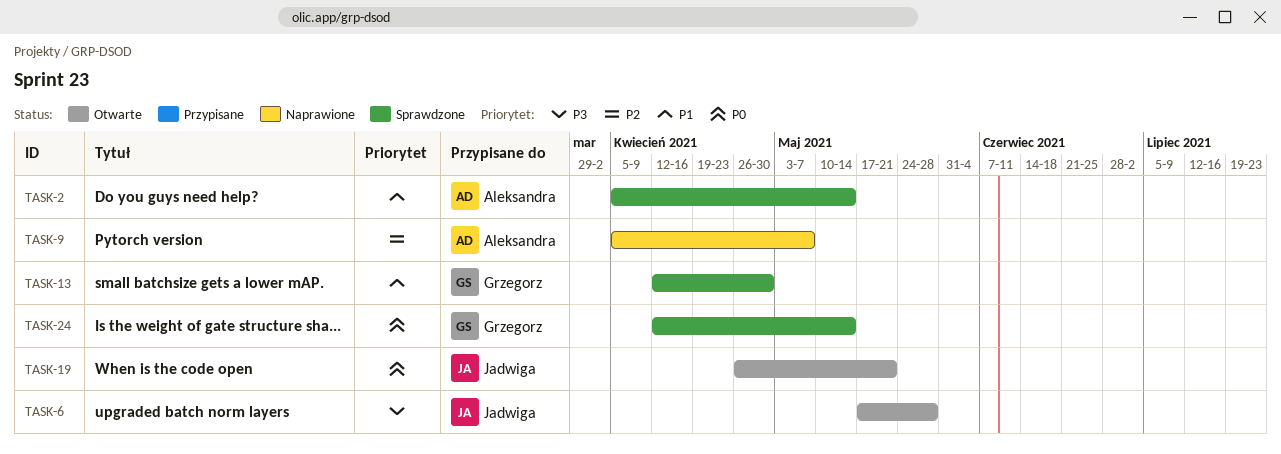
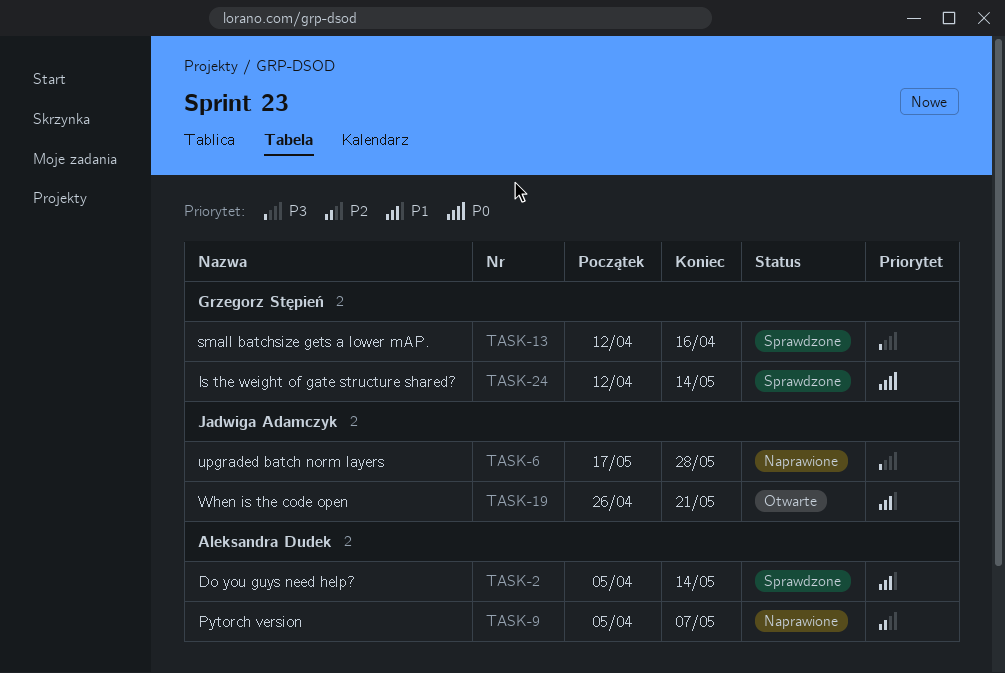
TASK-6, status: Otwarte -> Naprawione
TASK-13, priority: P1 -> P3
TASK-13, due: Apr 30 -> Apr 16
TASK-19, priority: P0 -> P1

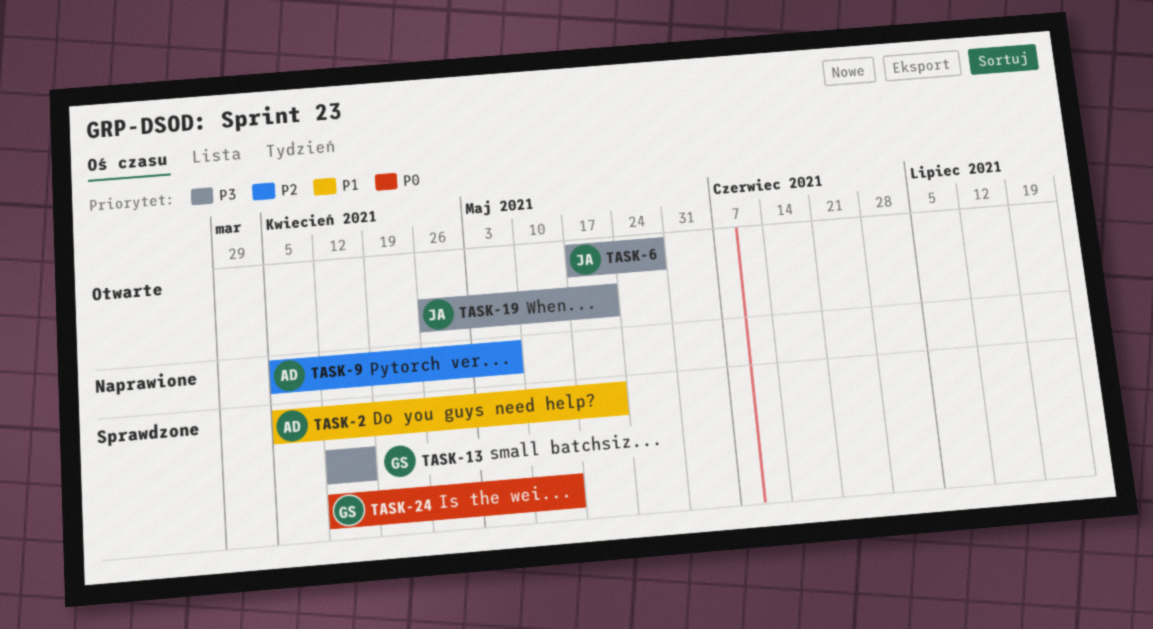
TASK-2, due: May 14 -> May 21
TASK-6, status: Naprawione -> Otwarte
TASK-19, priority: P1 -> P3

